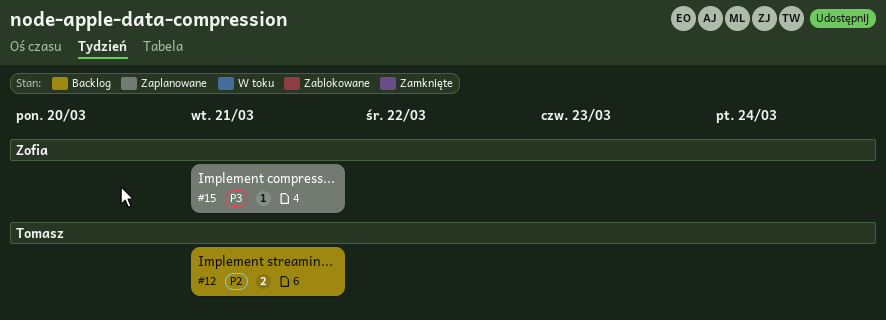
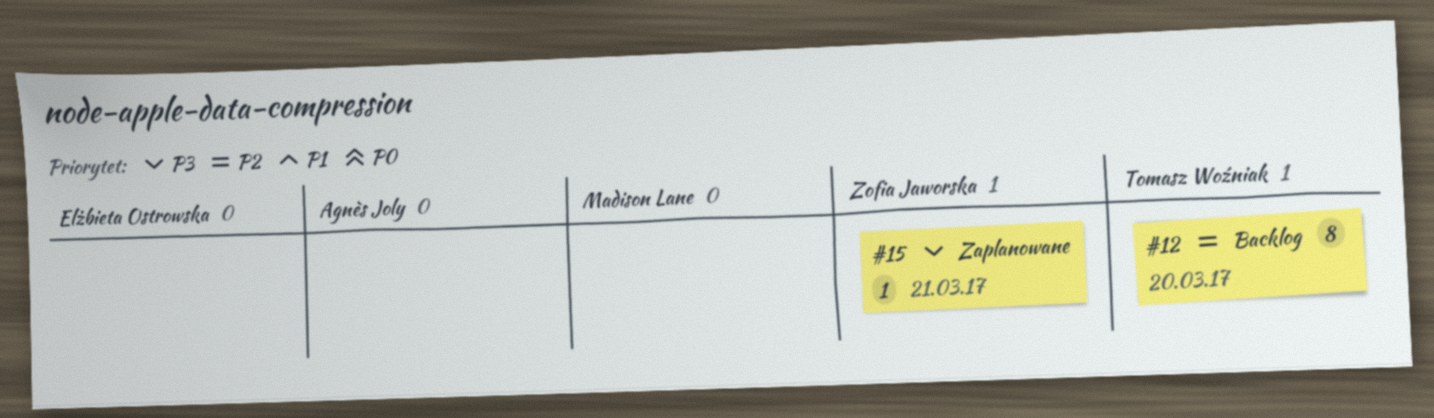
#12, estimate: 2 -> 8
#12, due: Mar 21 -> Mar 20

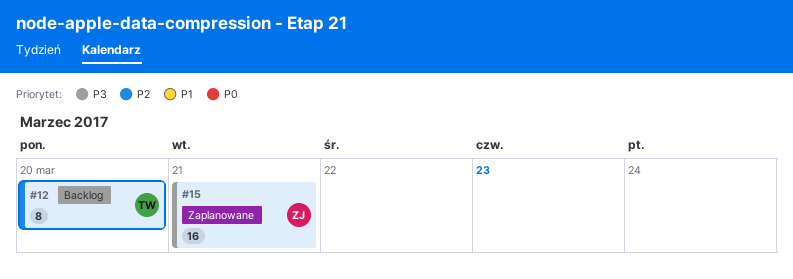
#15, estimate: 1 -> 16

